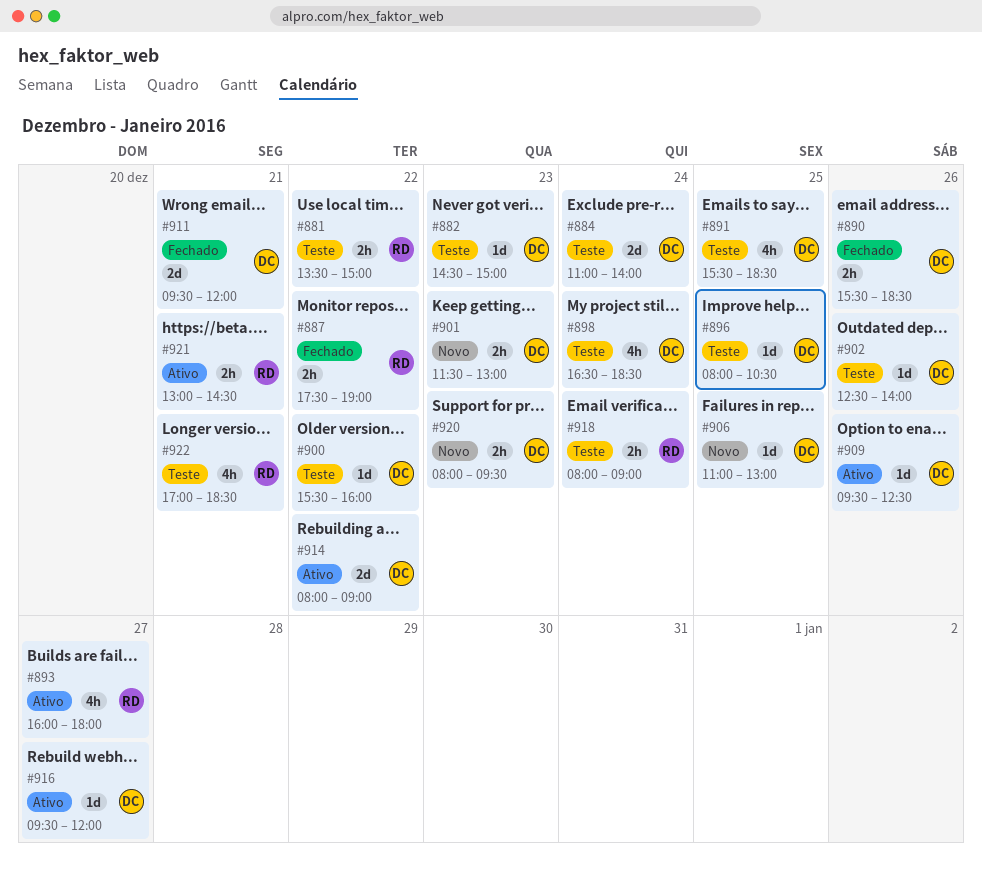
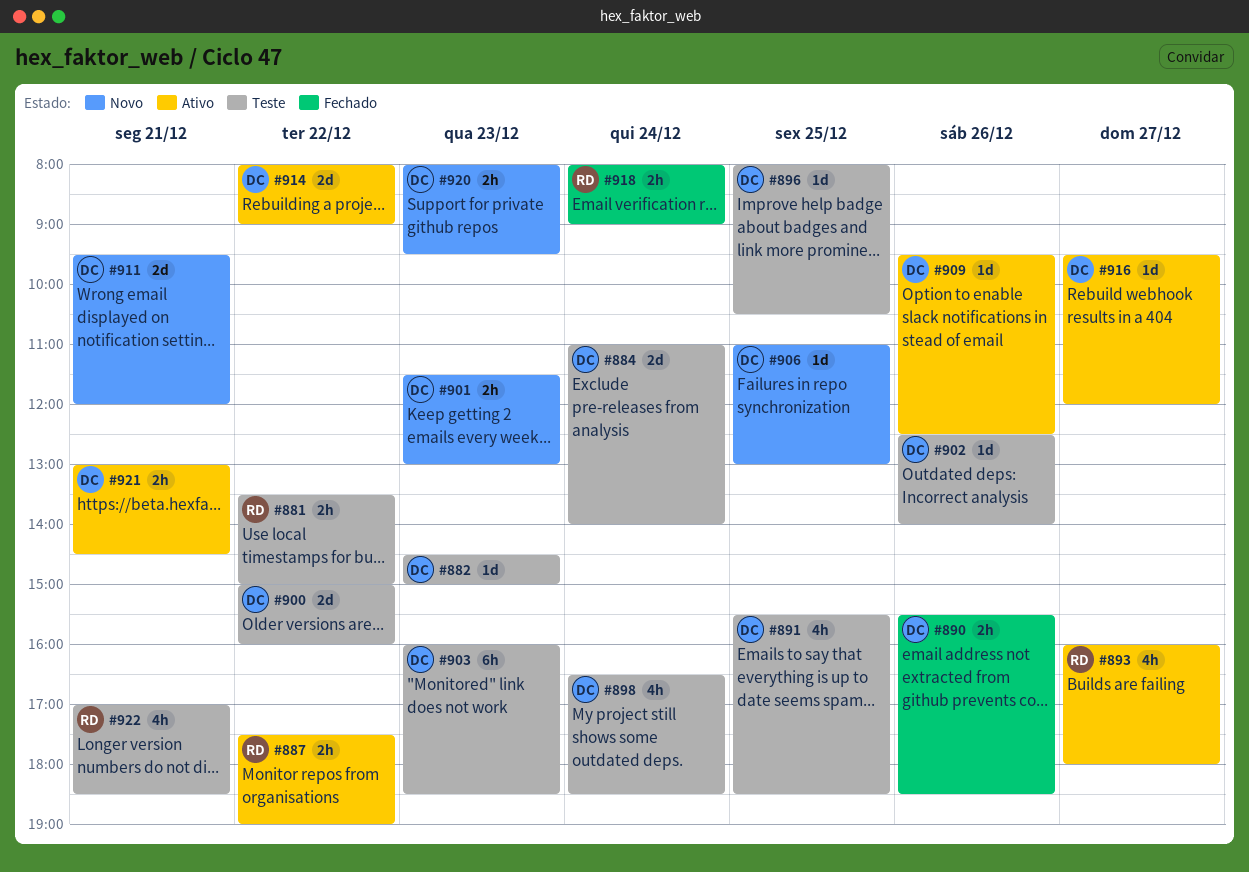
#887, status: Fechado -> Ativo
#900, estimate: 1d -> 2d
#900, begins: 15:30 -> 15:00
#903: none -> present
#911, status: Fechado -> Novo
#918, status: Teste -> Fechado
#921, owner: RD -> DC

